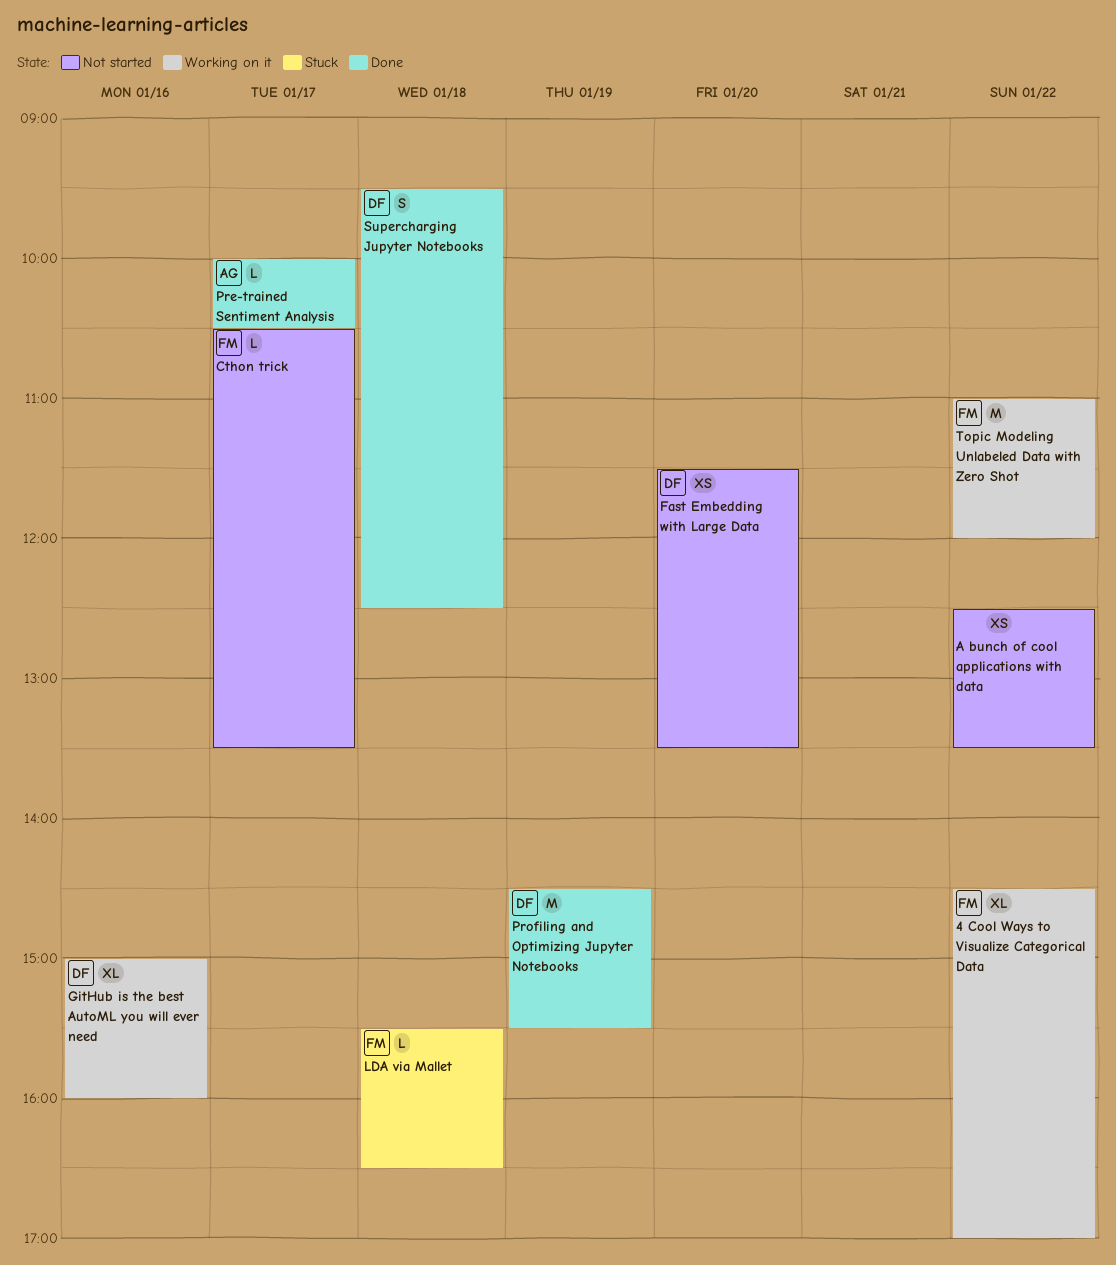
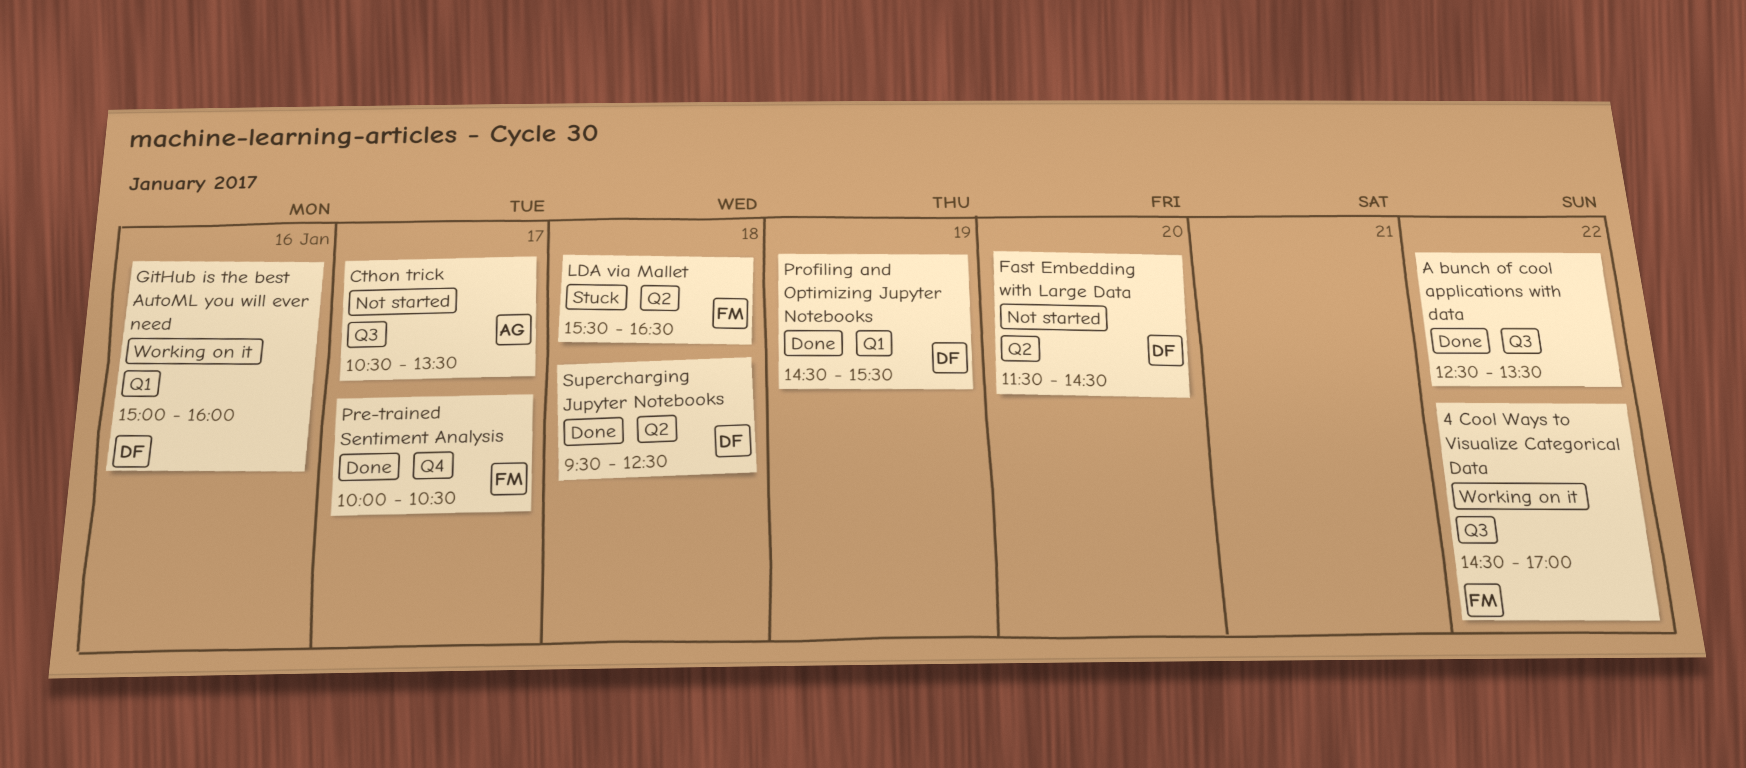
A bunch of cool applications with data, status: Not started -> Done
Cthon trick, owner: FM -> AG
Fast Embedding with Large Data, ends: 13:30 -> 14:30
Pre-trained Sentiment Analysis, owner: AG -> FM
Topic Modeling Unlabeled Data with Zero Shot: present -> none

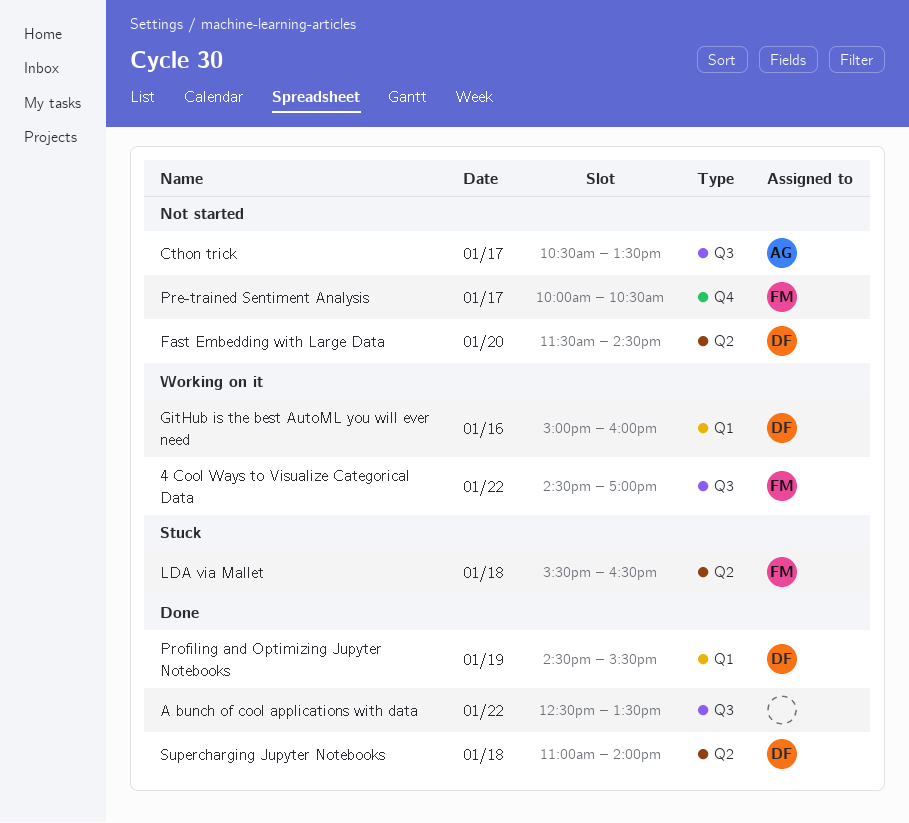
Pre-trained Sentiment Analysis, status: Done -> Not started
Supercharging Jupyter Notebooks, begins: 09:30 -> 11:00
Supercharging Jupyter Notebooks, ends: 12:30 -> 14:00

